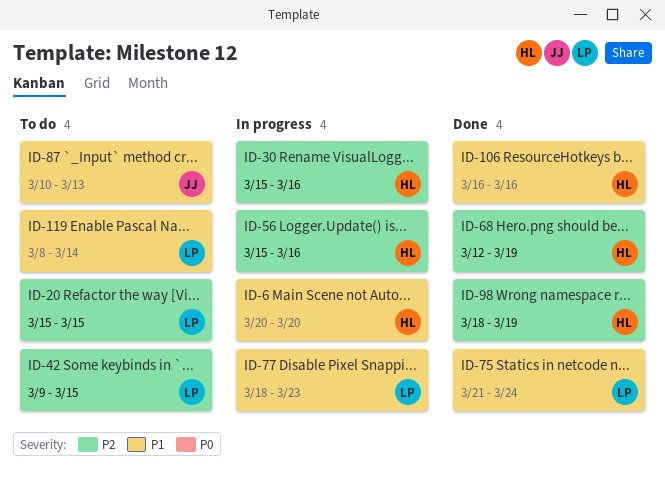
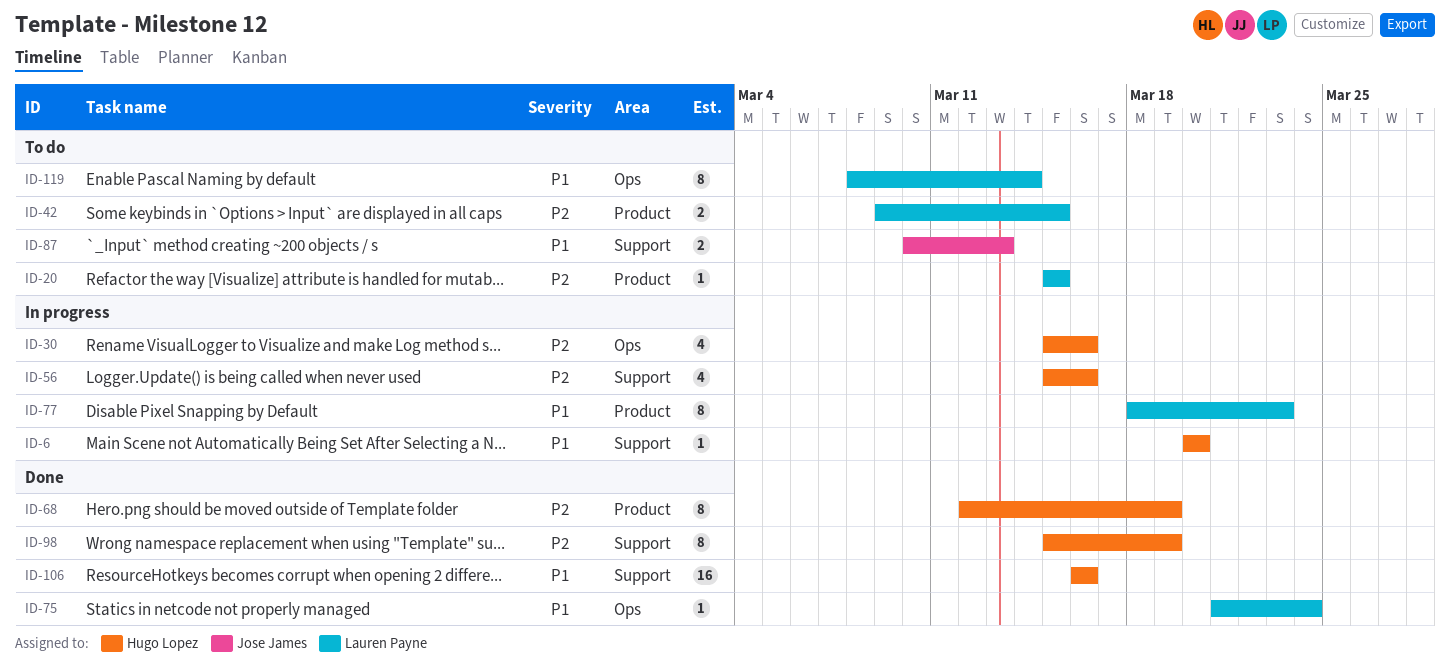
ID-98, start: Mar 18 -> Mar 15

